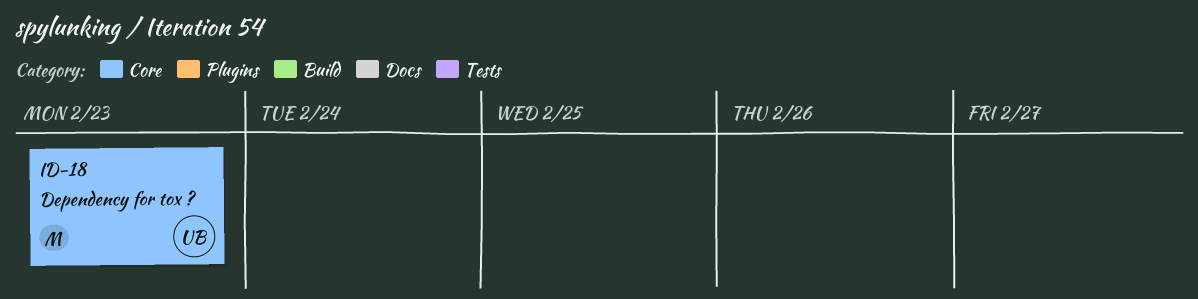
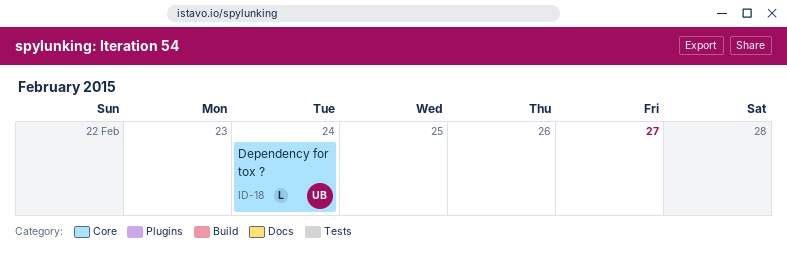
ID-18, estimate: M -> L
ID-18, due: Feb 23 -> Feb 24

